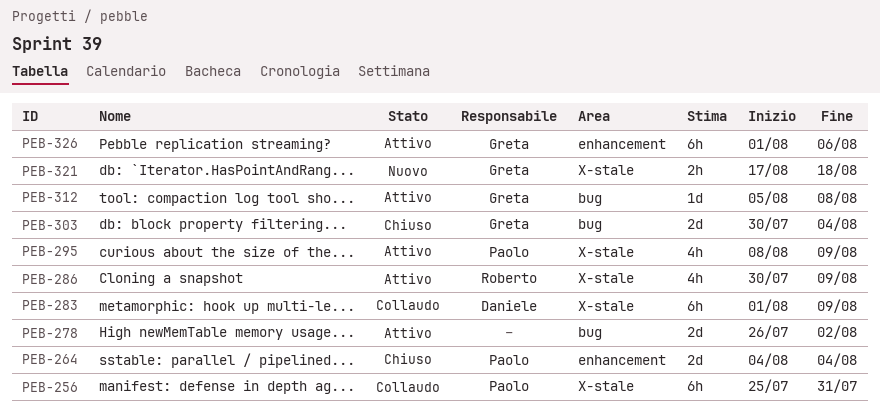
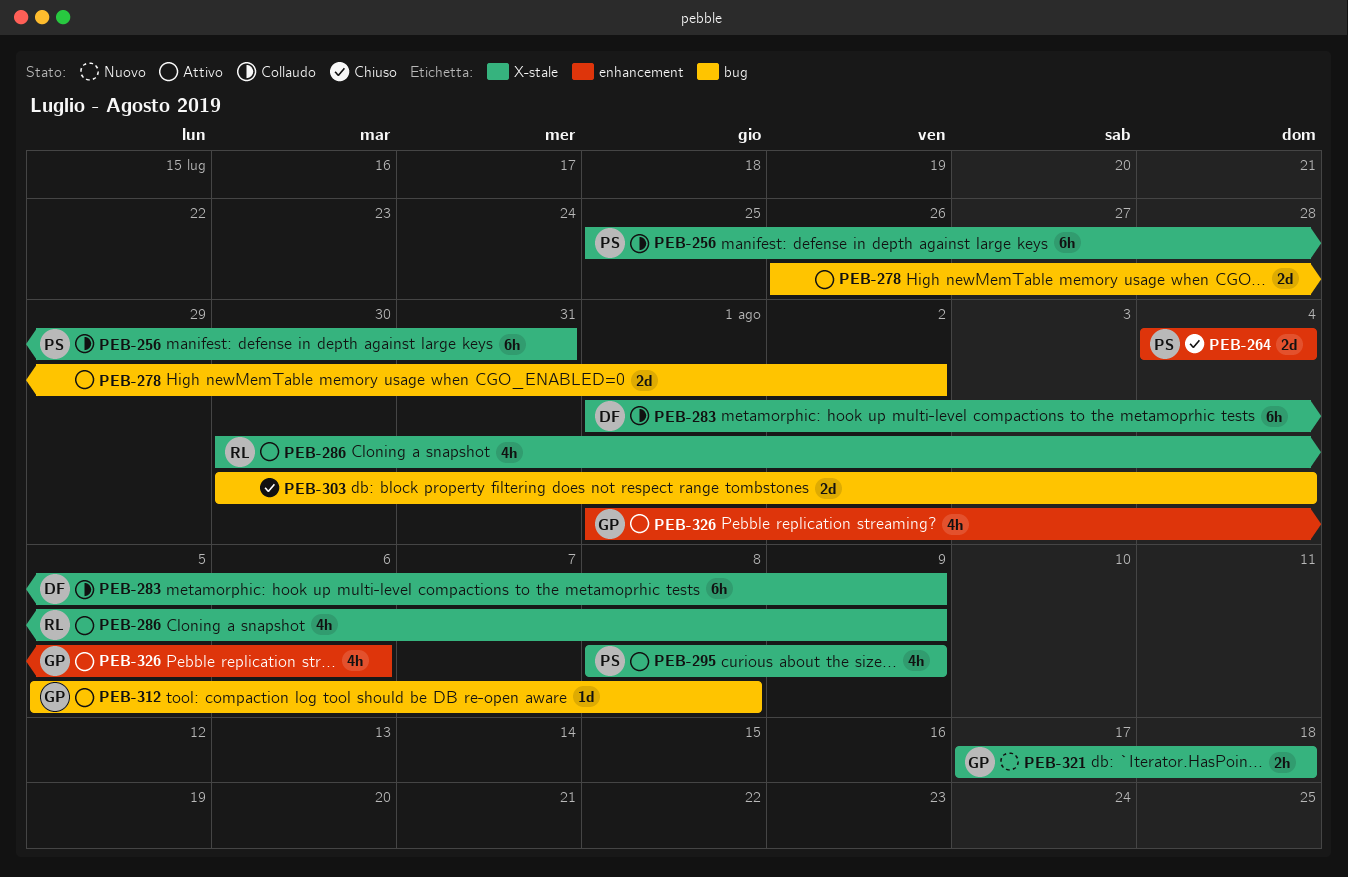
PEB-303, owner: Greta -> none
PEB-326, estimate: 6h -> 4h

